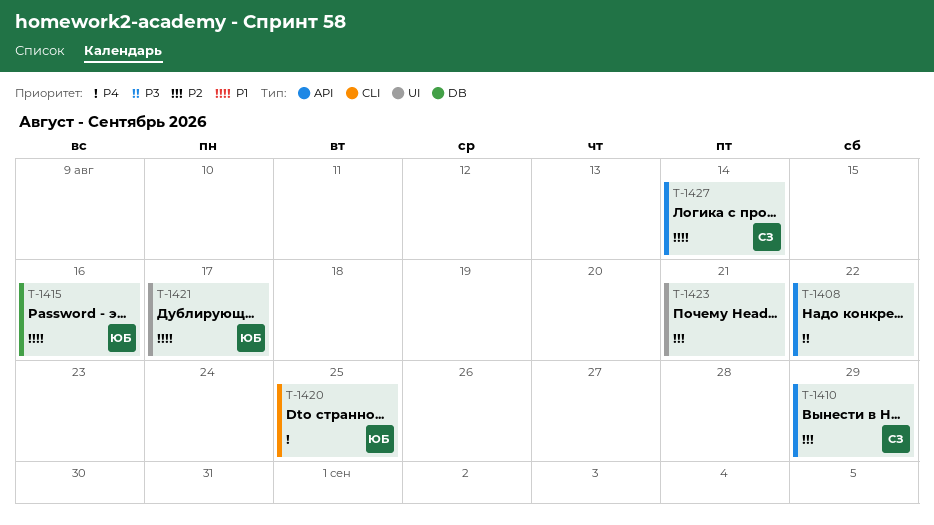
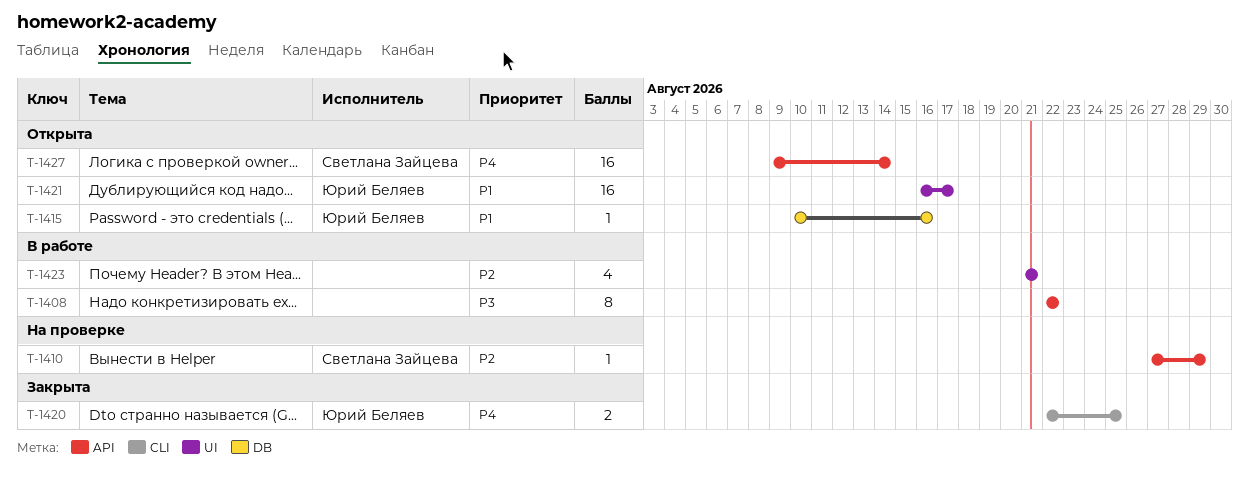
T-1427, priority: P1 -> P4

